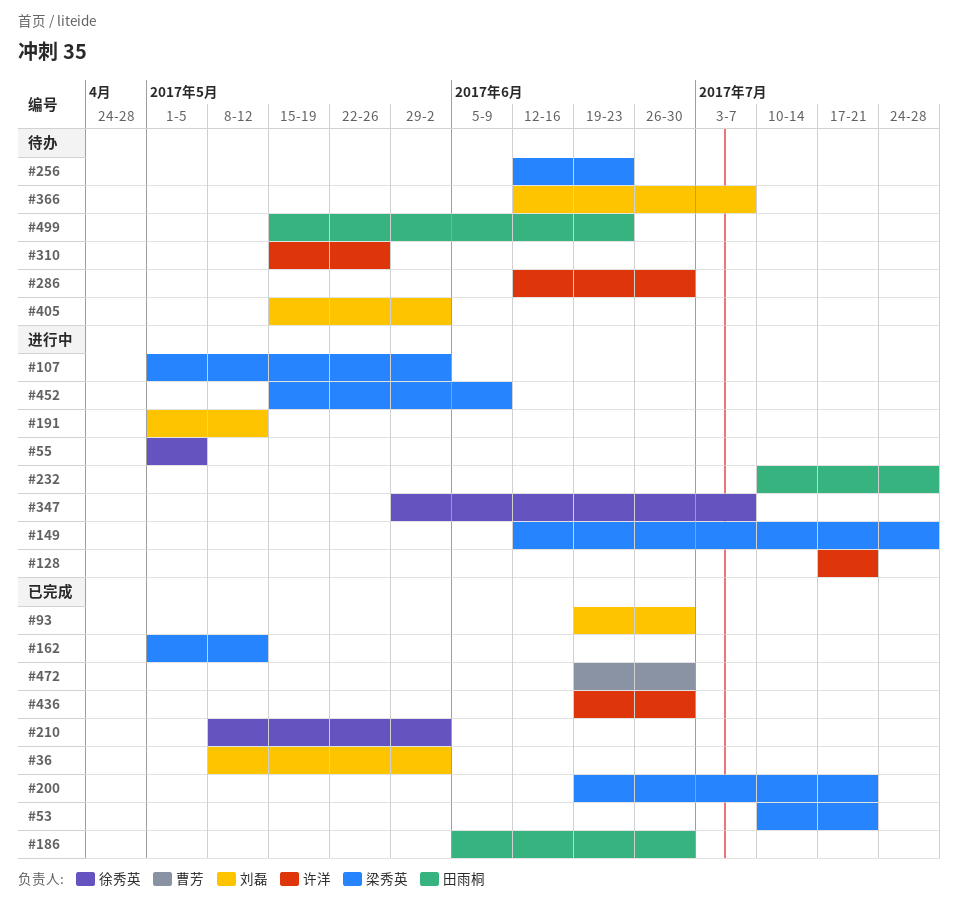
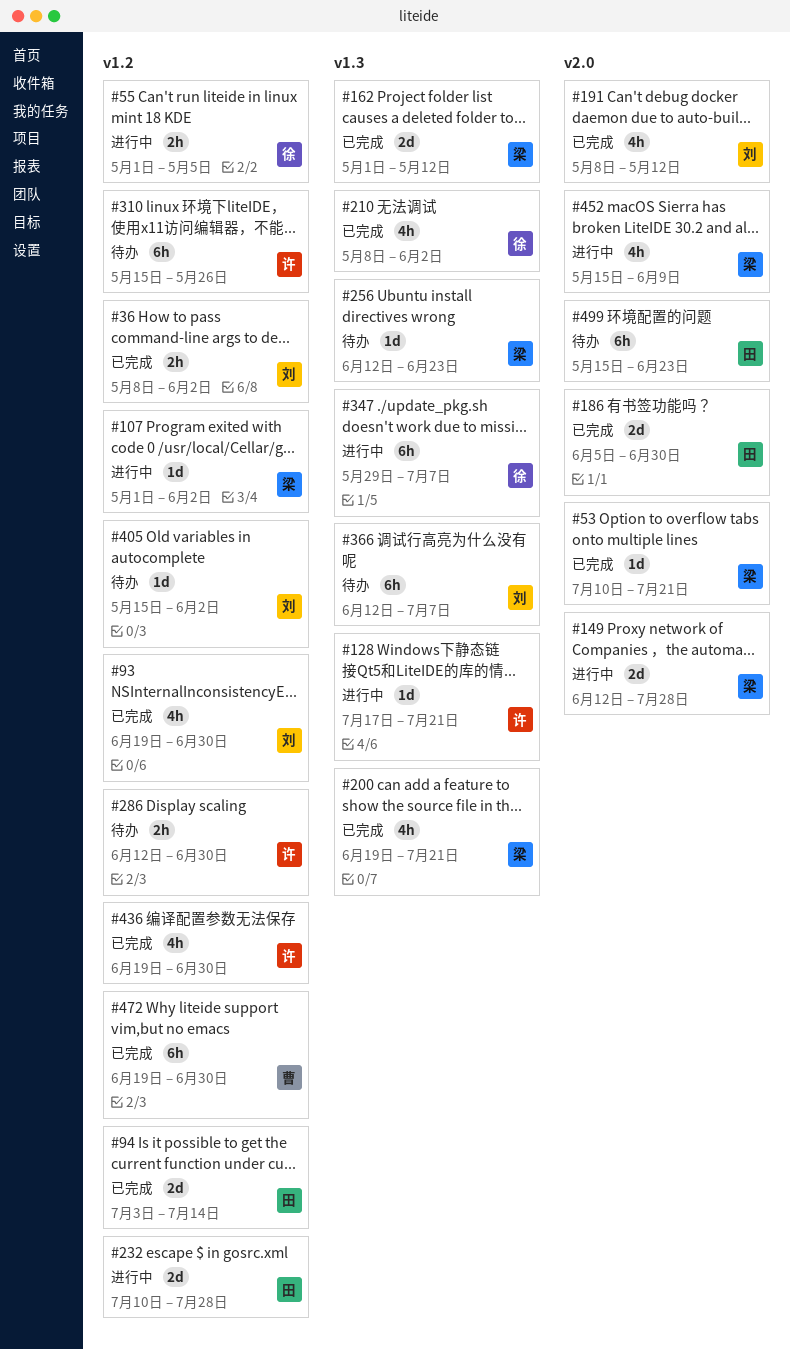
#94: none -> present
#191, status: 进行中 -> 已完成
#191, start: May 1 -> May 8

